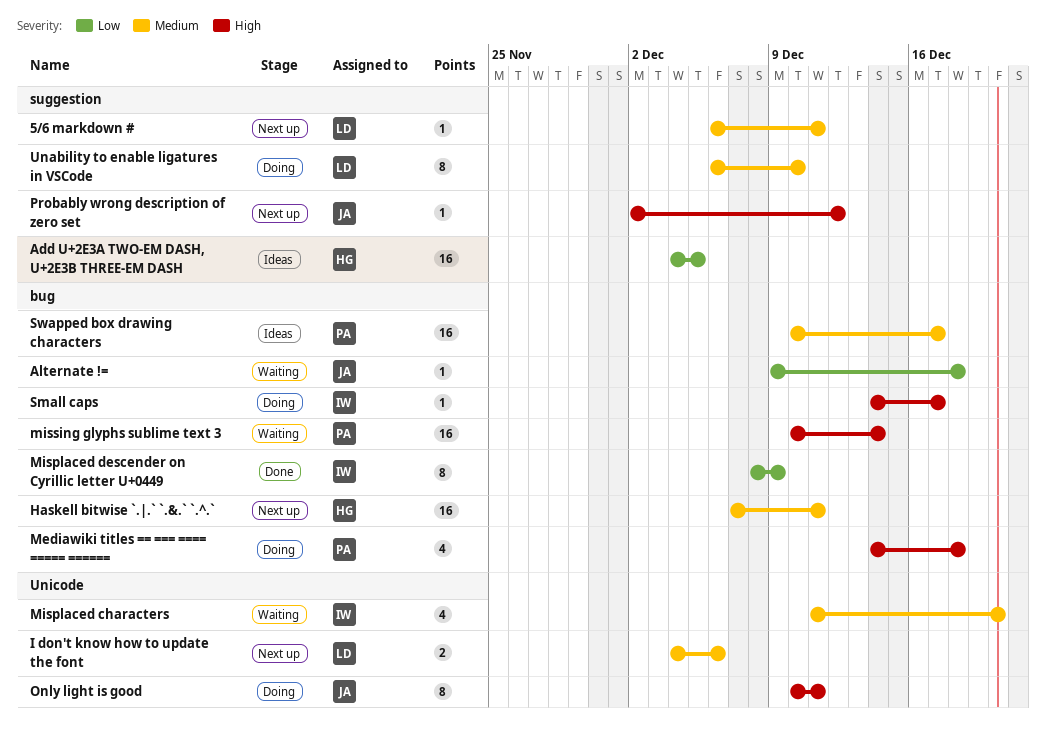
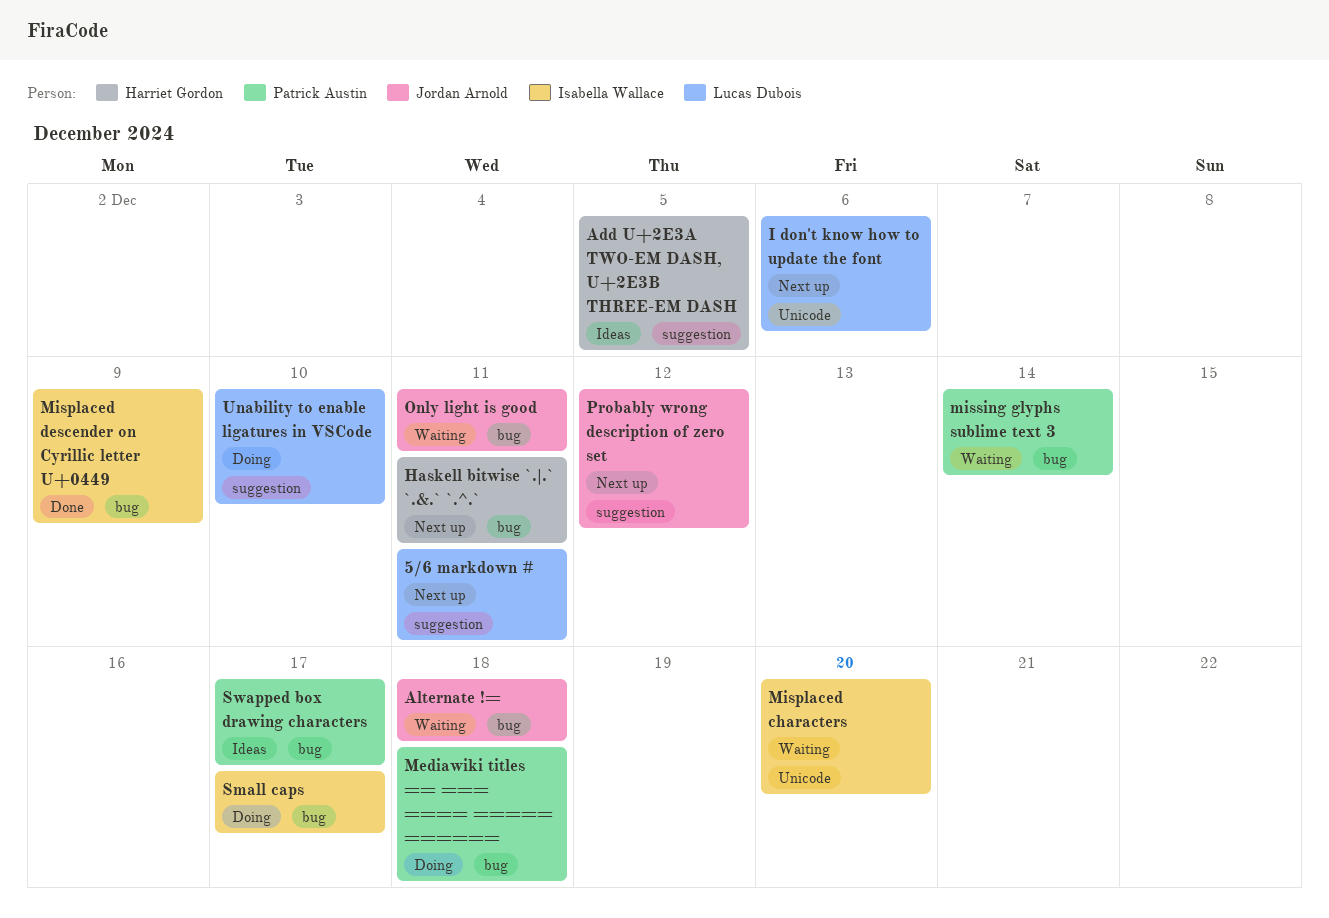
Only light is good, status: Doing -> Waiting
Only light is good, label: Unicode -> bug

